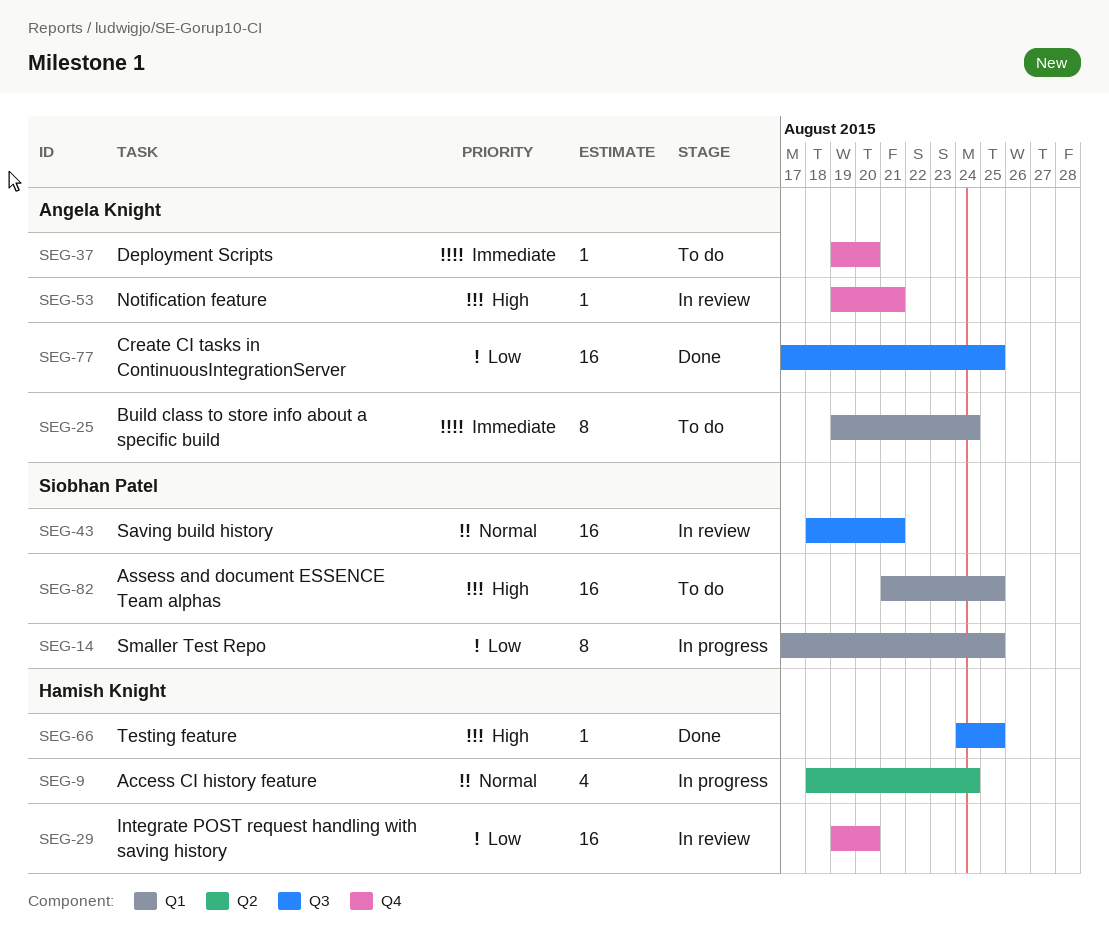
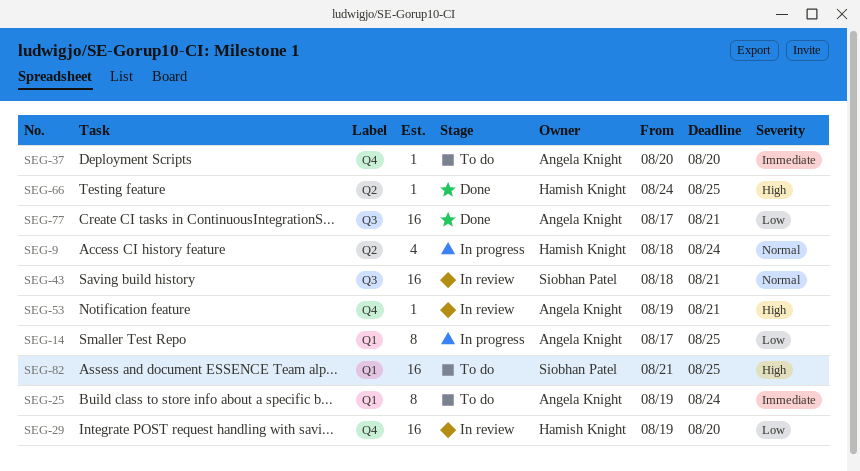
SEG-14, owner: Siobhan Patel -> Angela Knight
SEG-37, start: Aug 19 -> Aug 20
SEG-66, label: Q3 -> Q2
SEG-77, due: Aug 25 -> Aug 21

